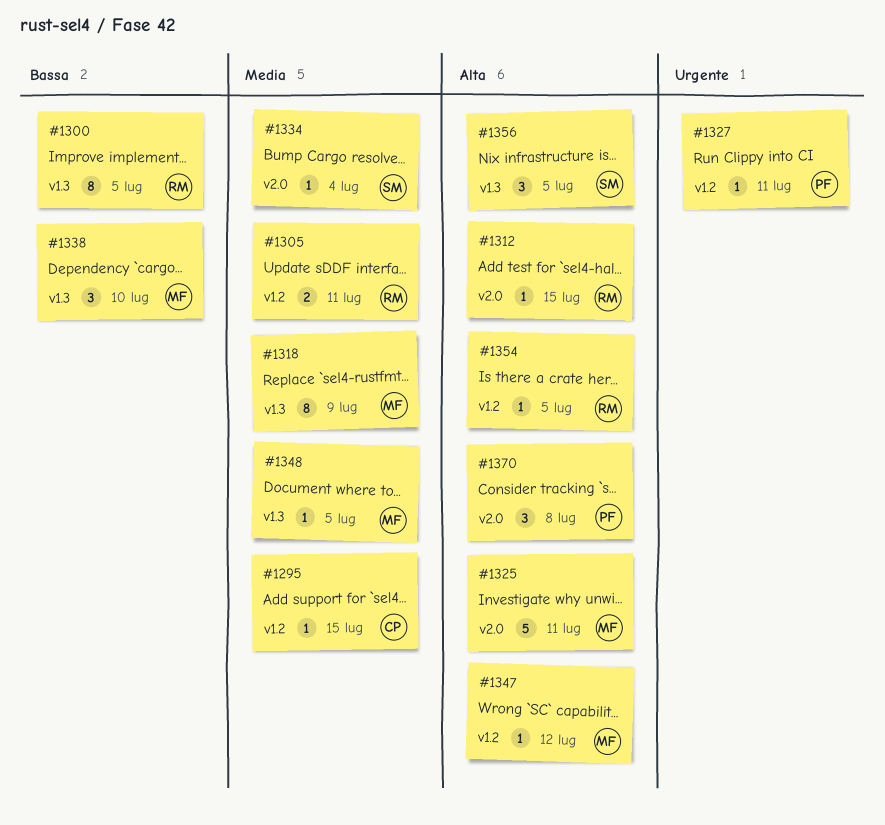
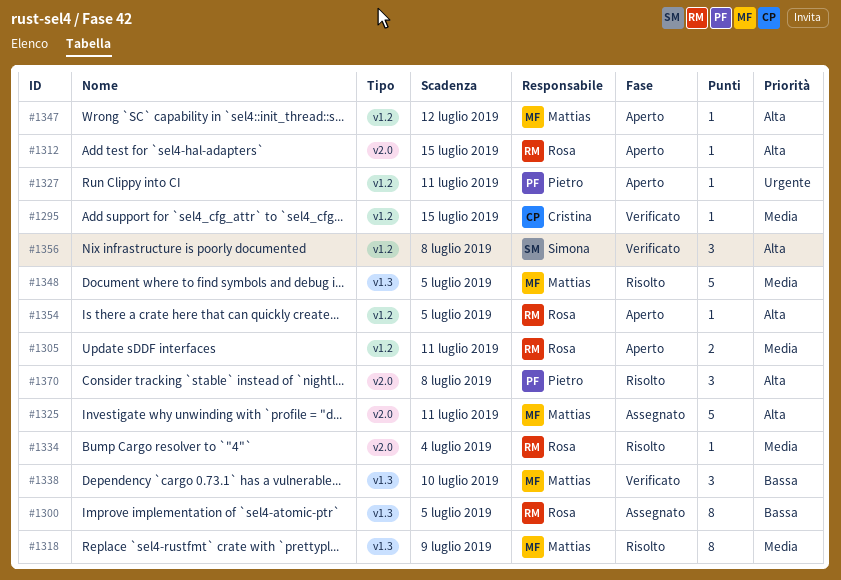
#1334, owner: Simona -> Rosa
#1348, estimate: 1 -> 5
#1356, label: v1.3 -> v1.2
#1356, due: Jul 5 -> Jul 8

